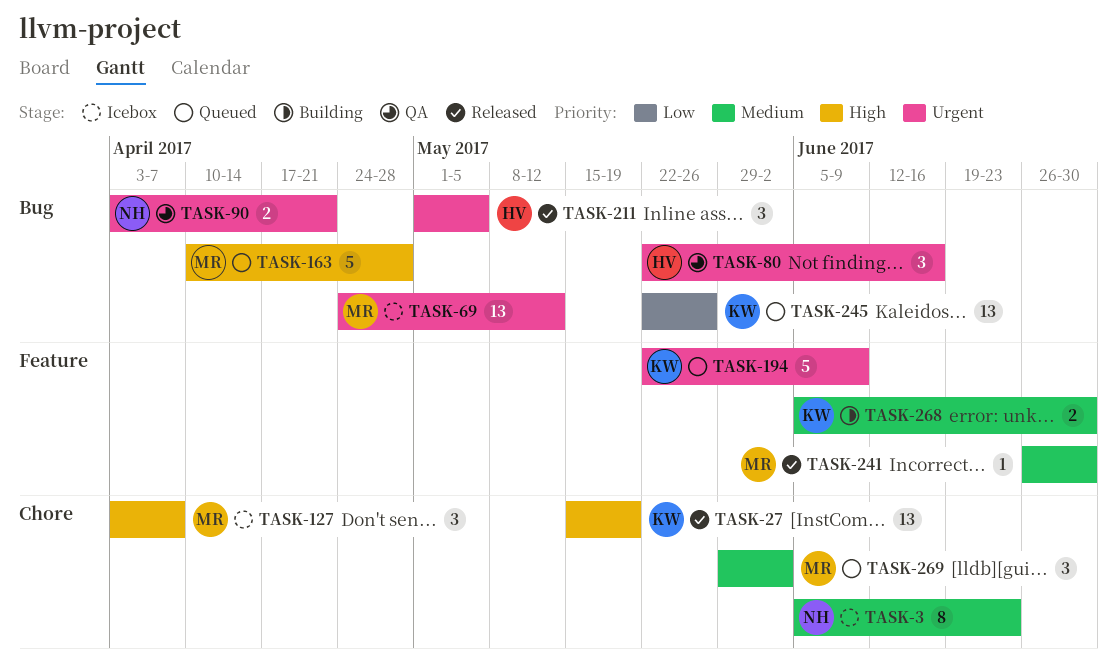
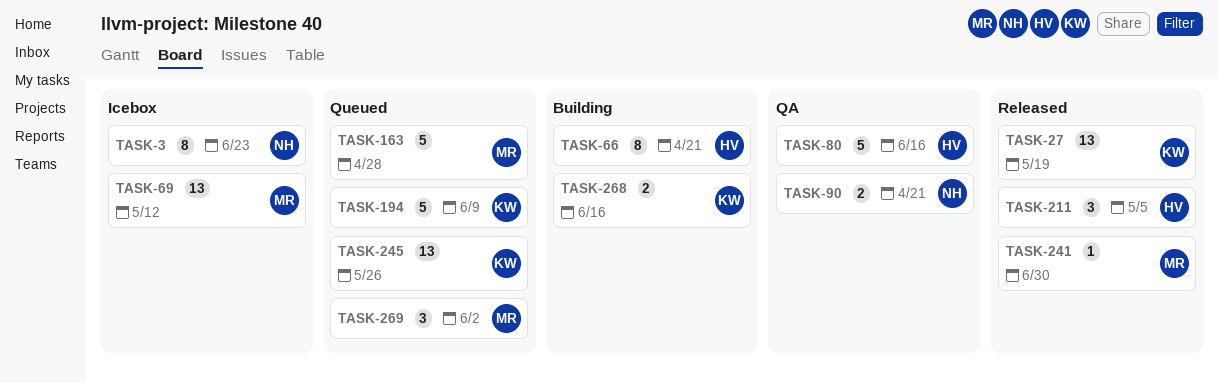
TASK-66: none -> present
TASK-80, estimate: 3 -> 5
TASK-127: present -> none
TASK-268, due: Jun 30 -> Jun 16

